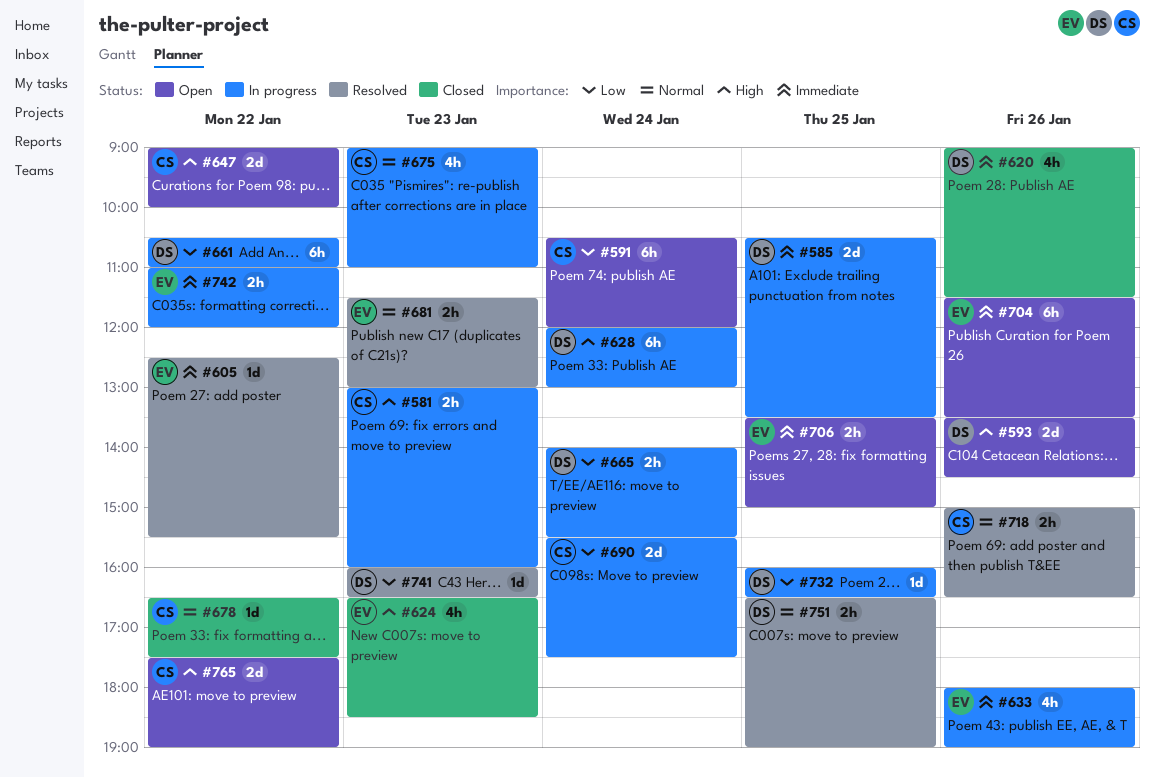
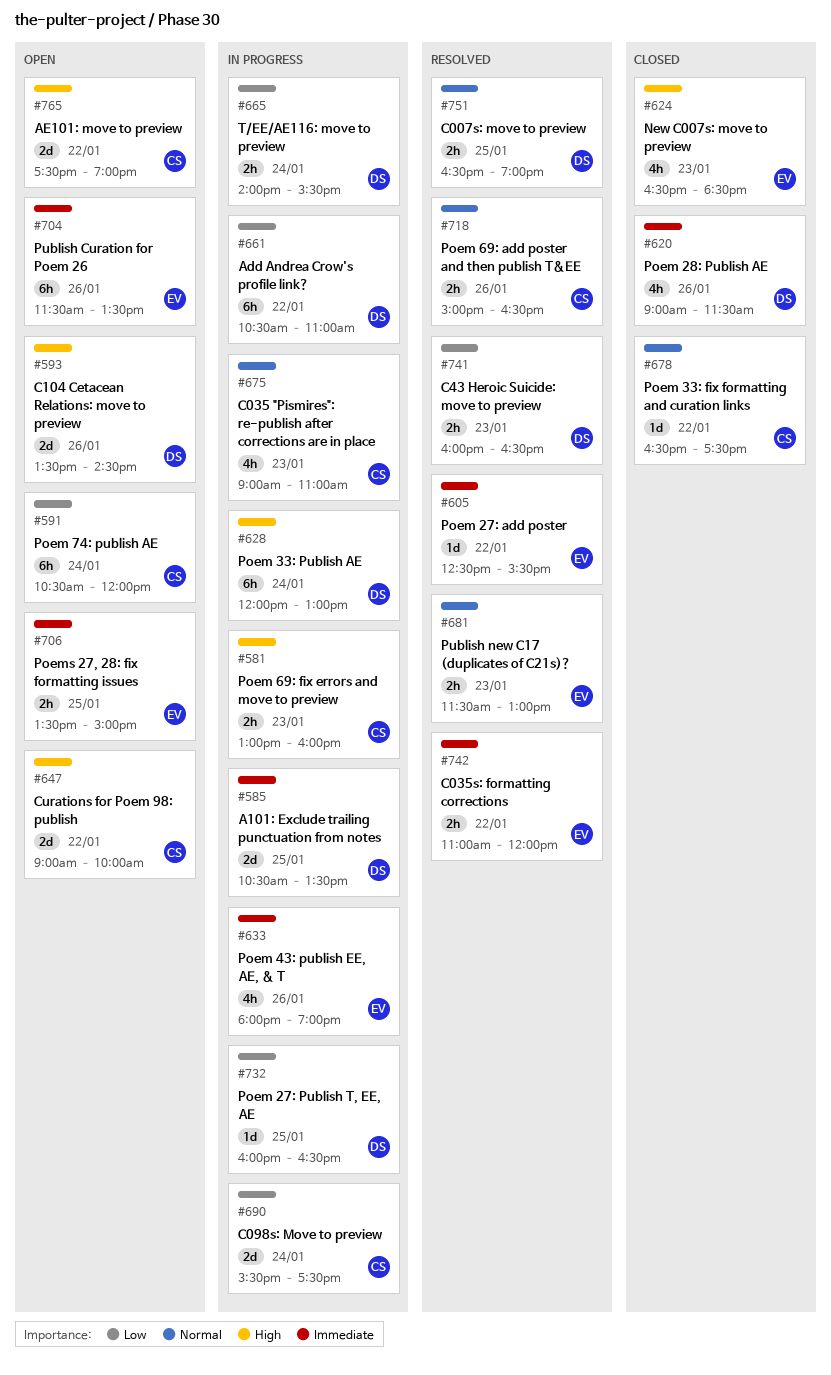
#741, estimate: 1d -> 2h
#742, status: In progress -> Resolved

